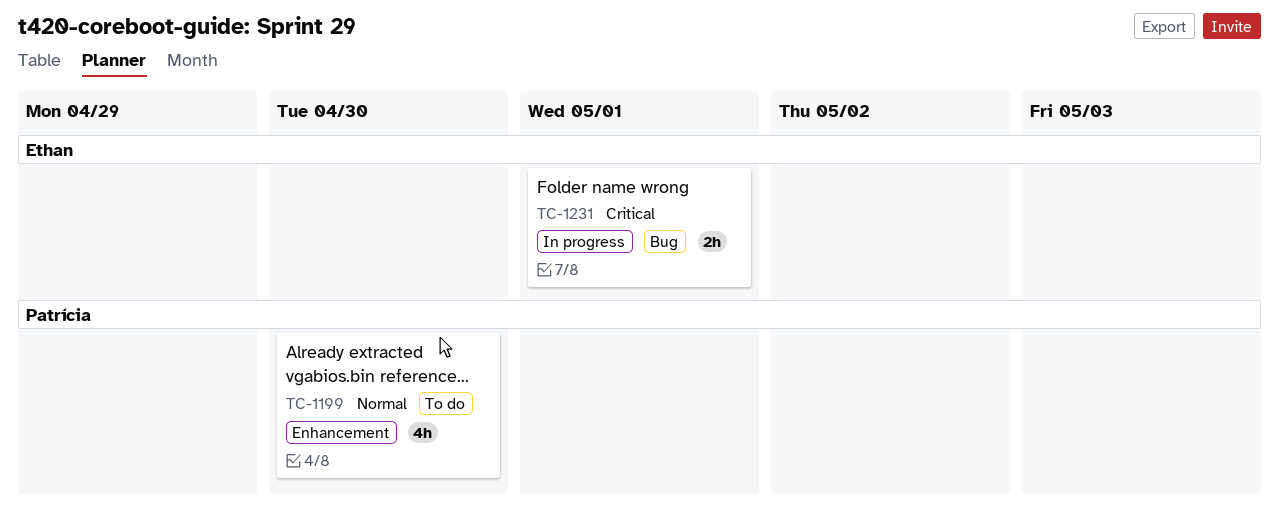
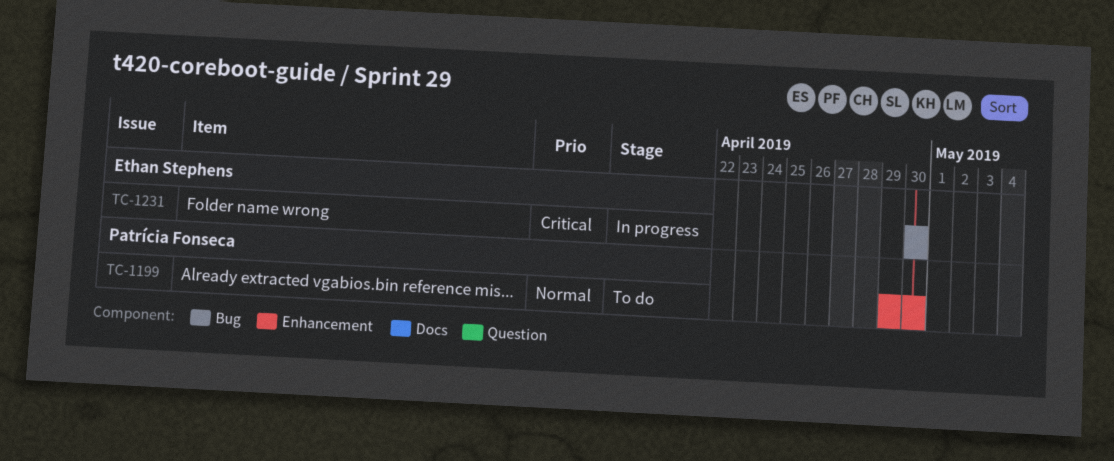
TC-1231, due: May 1 -> Apr 30

